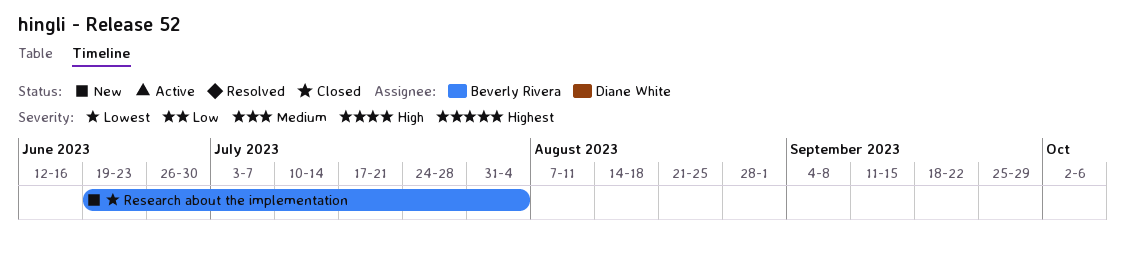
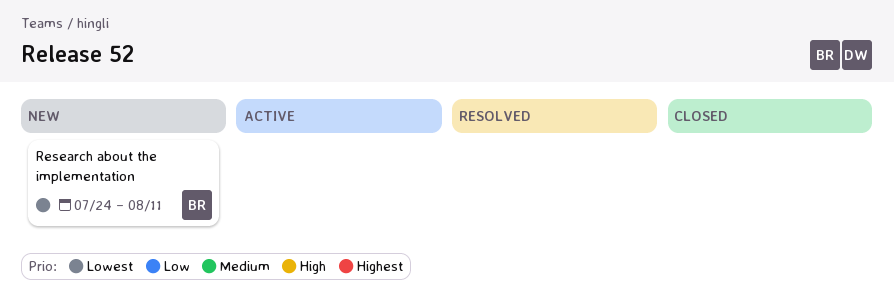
Research about the implementation, start: Jun 19 -> Jul 24
Research about the implementation, due: Aug 4 -> Aug 11

